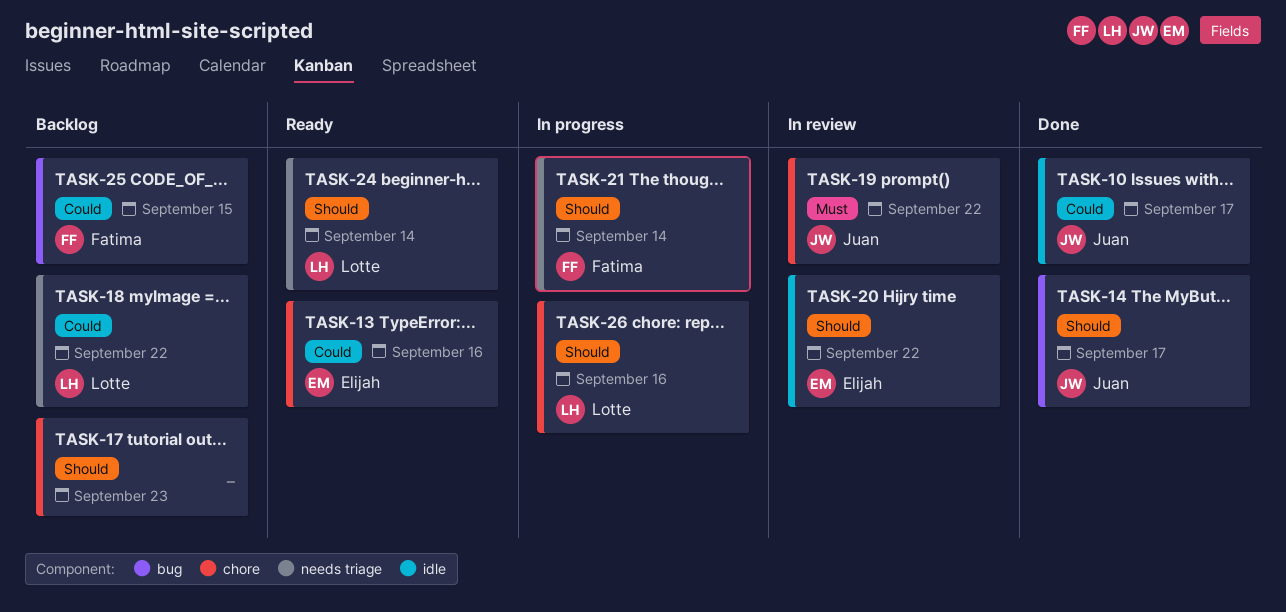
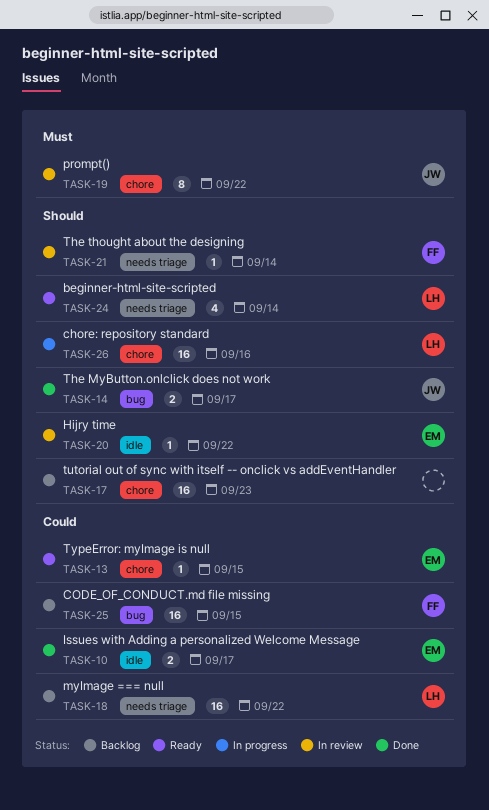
TASK-10, owner: Juan -> Elijah
TASK-13, due: Sep 16 -> Sep 15
TASK-21, status: In progress -> In review

